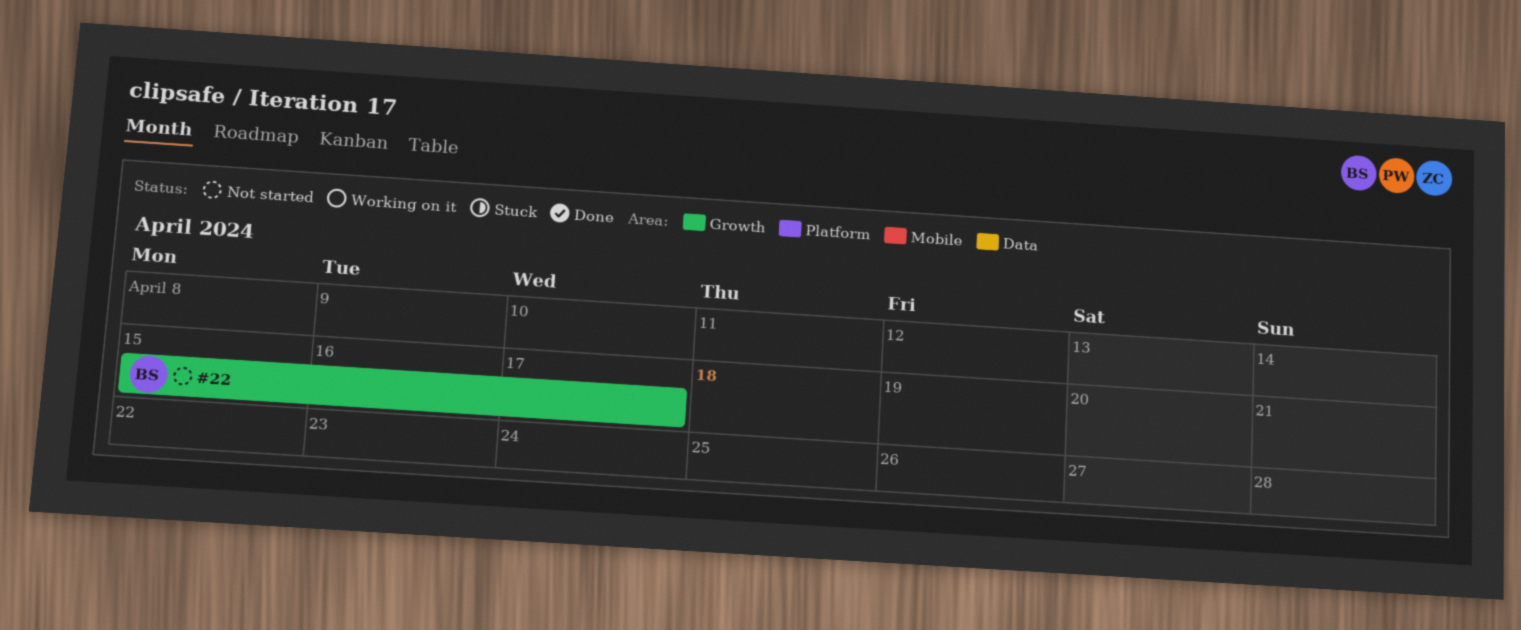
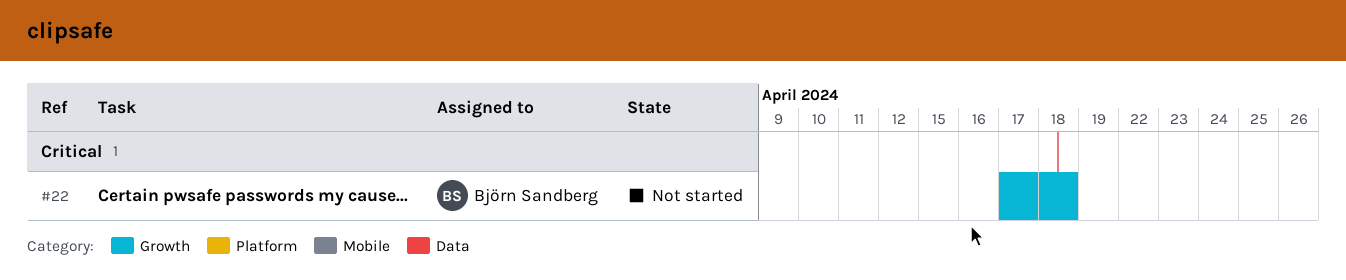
#22, start: Apr 15 -> Apr 17
#22, due: Apr 17 -> Apr 18

